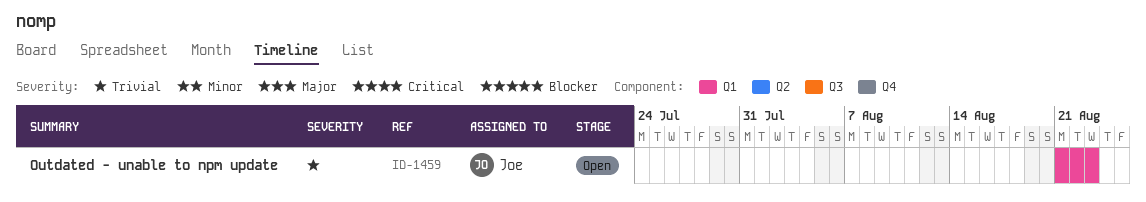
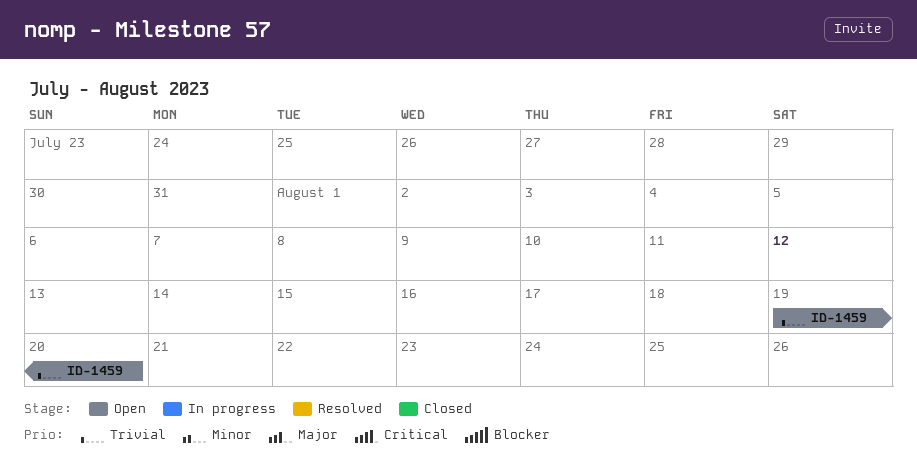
ID-1459, start: Aug 21 -> Aug 19
ID-1459, due: Aug 23 -> Aug 20

